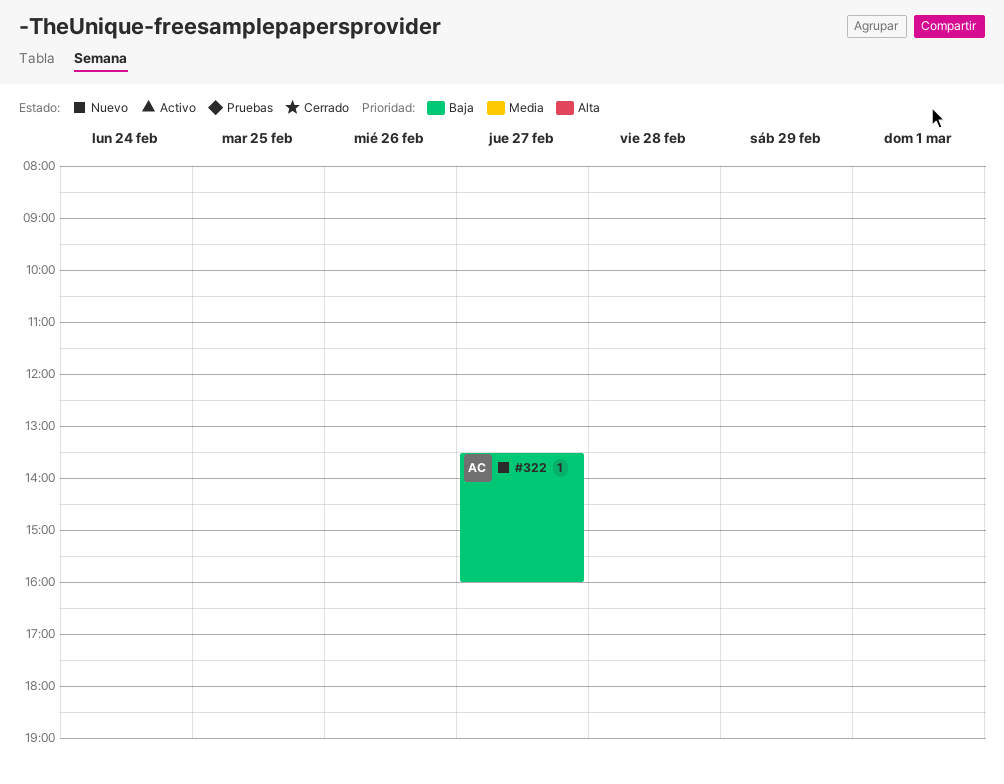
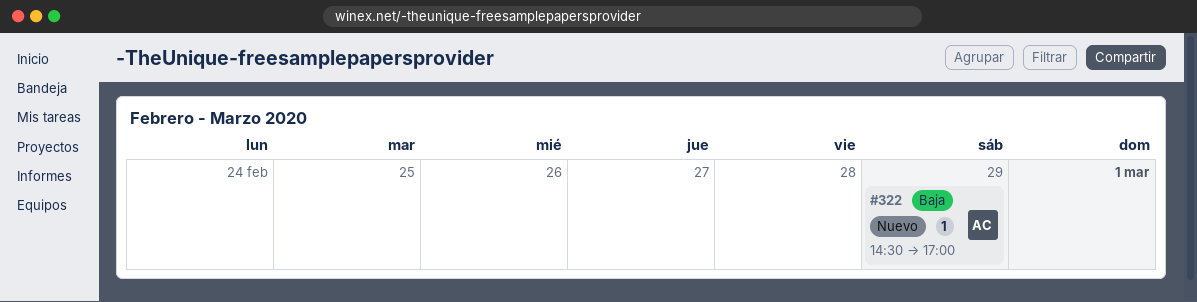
#322, day: Feb 27 -> Feb 29
#322, begins: 13:30 -> 14:30
#322, ends: 16:00 -> 17:00

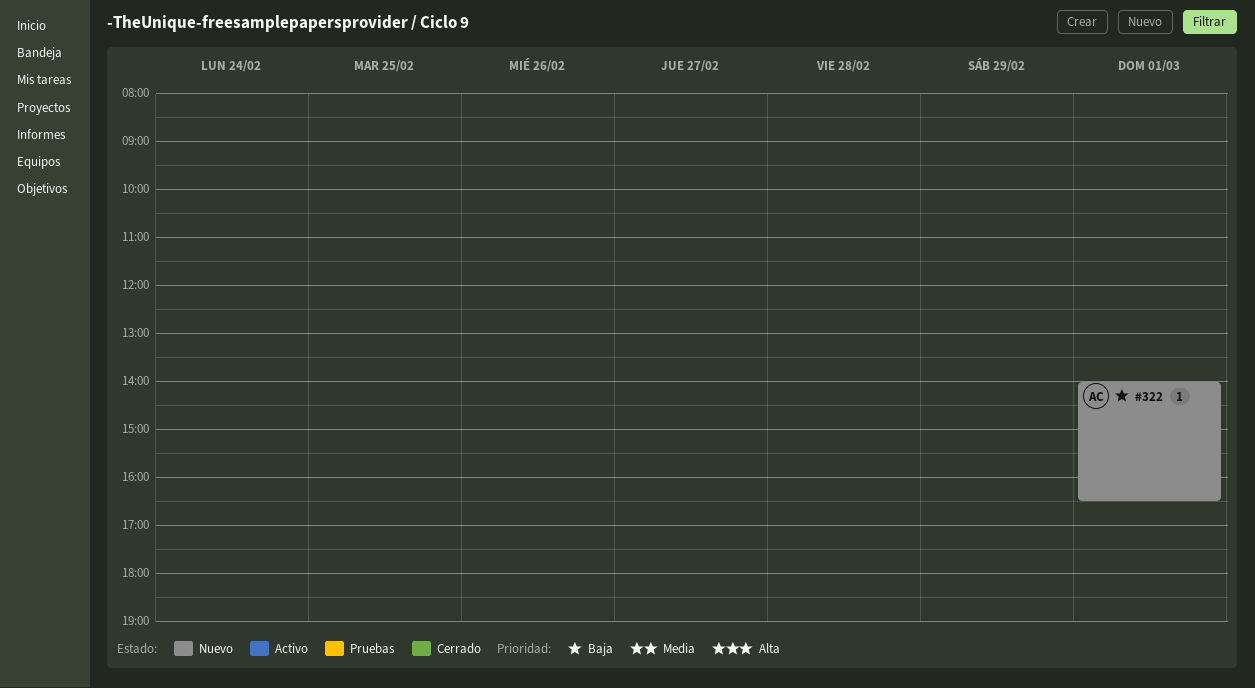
#322, day: Feb 29 -> Mar 1
#322, begins: 14:30 -> 14:00
#322, ends: 17:00 -> 16:30

